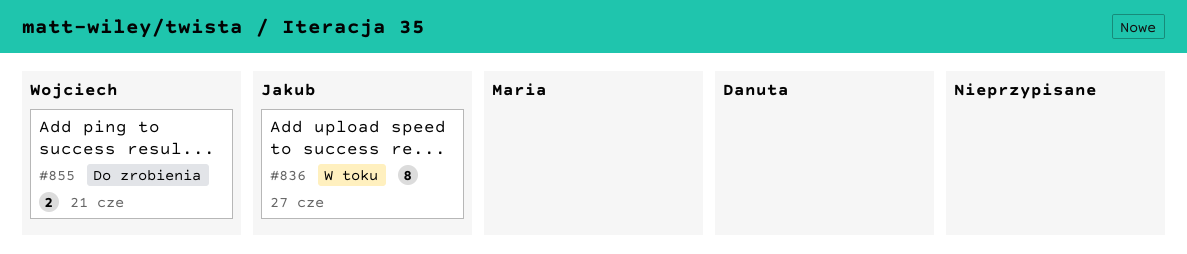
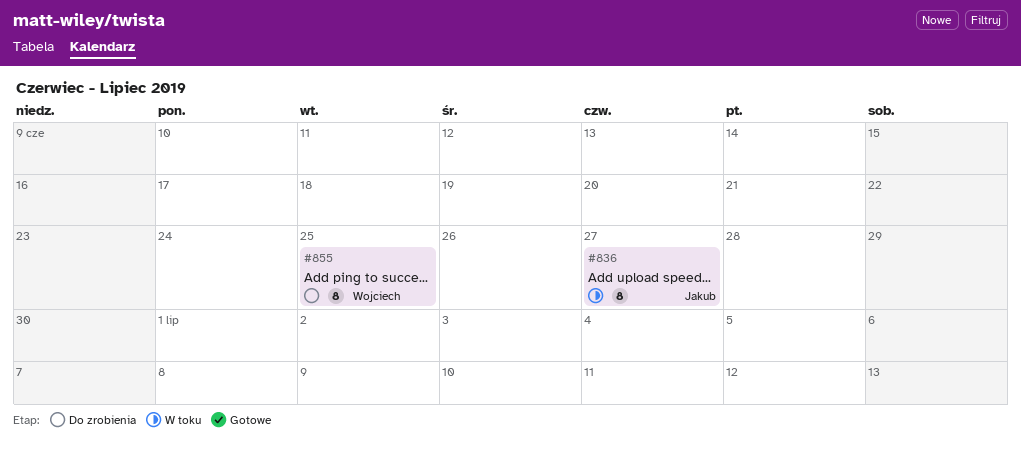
#855, estimate: 2 -> 8
#855, due: Jun 21 -> Jun 25

